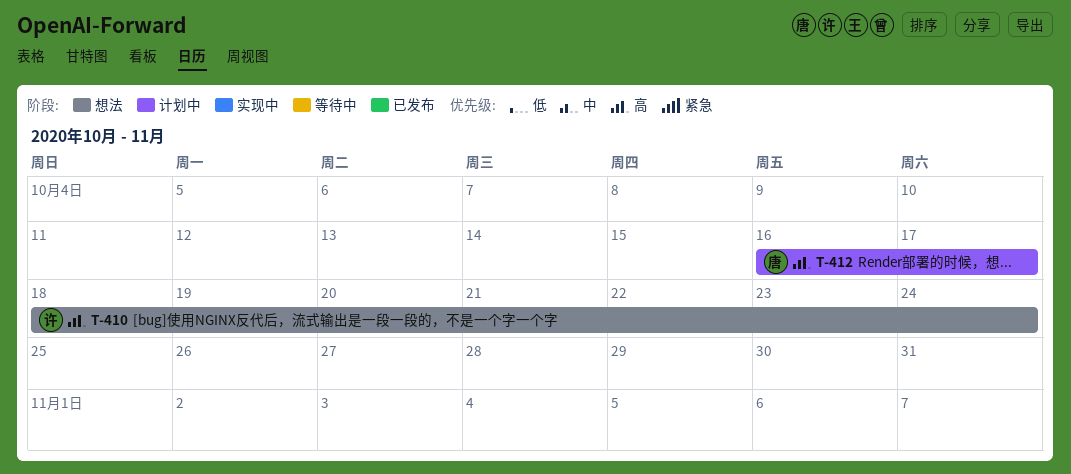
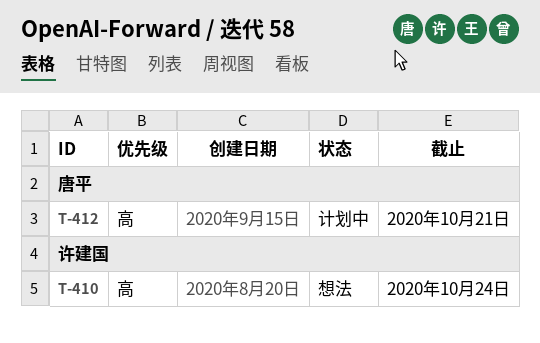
T-412, due: Oct 17 -> Oct 21

